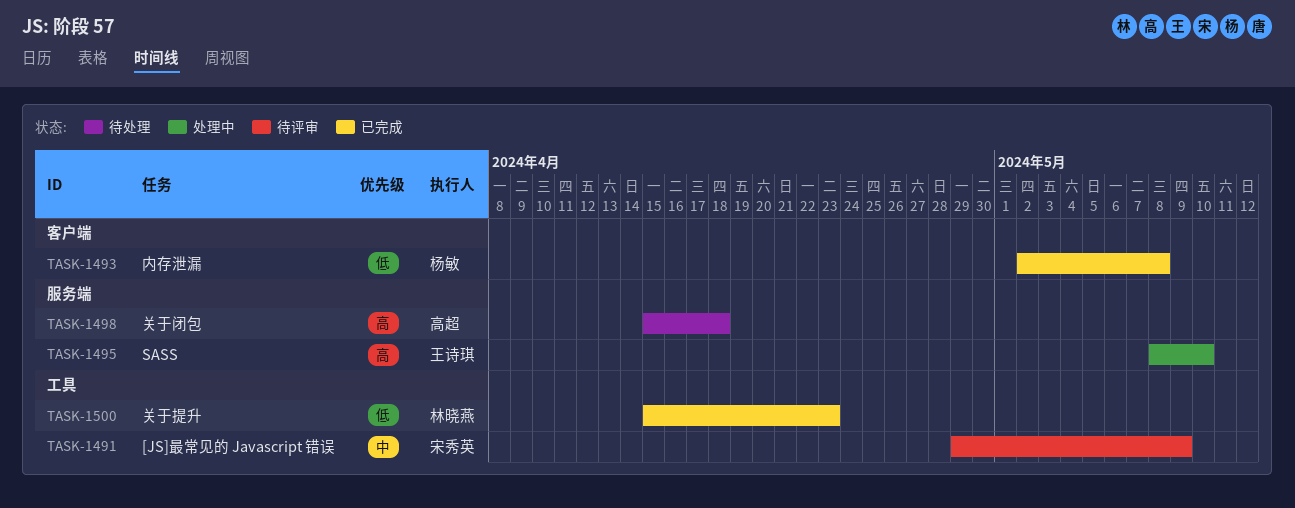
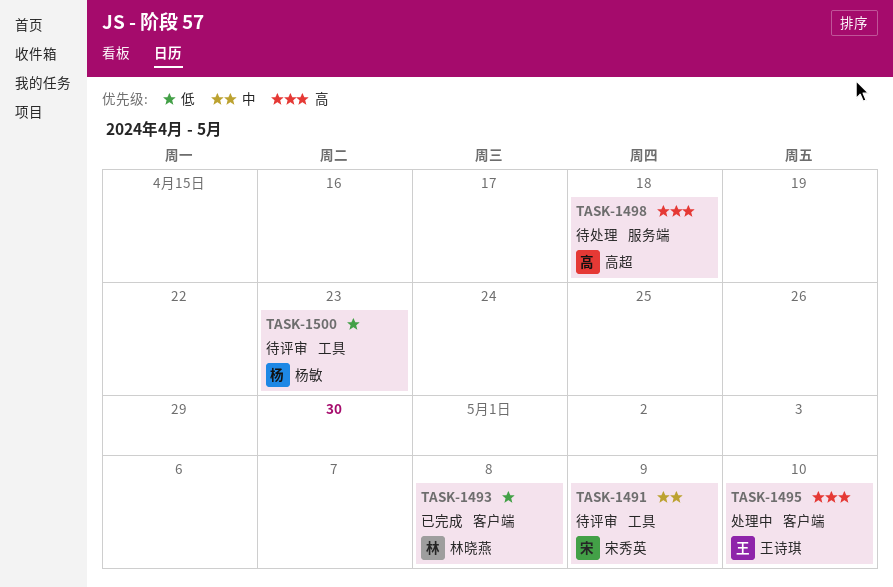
TASK-1493, owner: 杨敏 -> 林晓燕
TASK-1495, label: 服务端 -> 客户端
TASK-1500, status: 已完成 -> 待评审
TASK-1500, owner: 林晓燕 -> 杨敏

